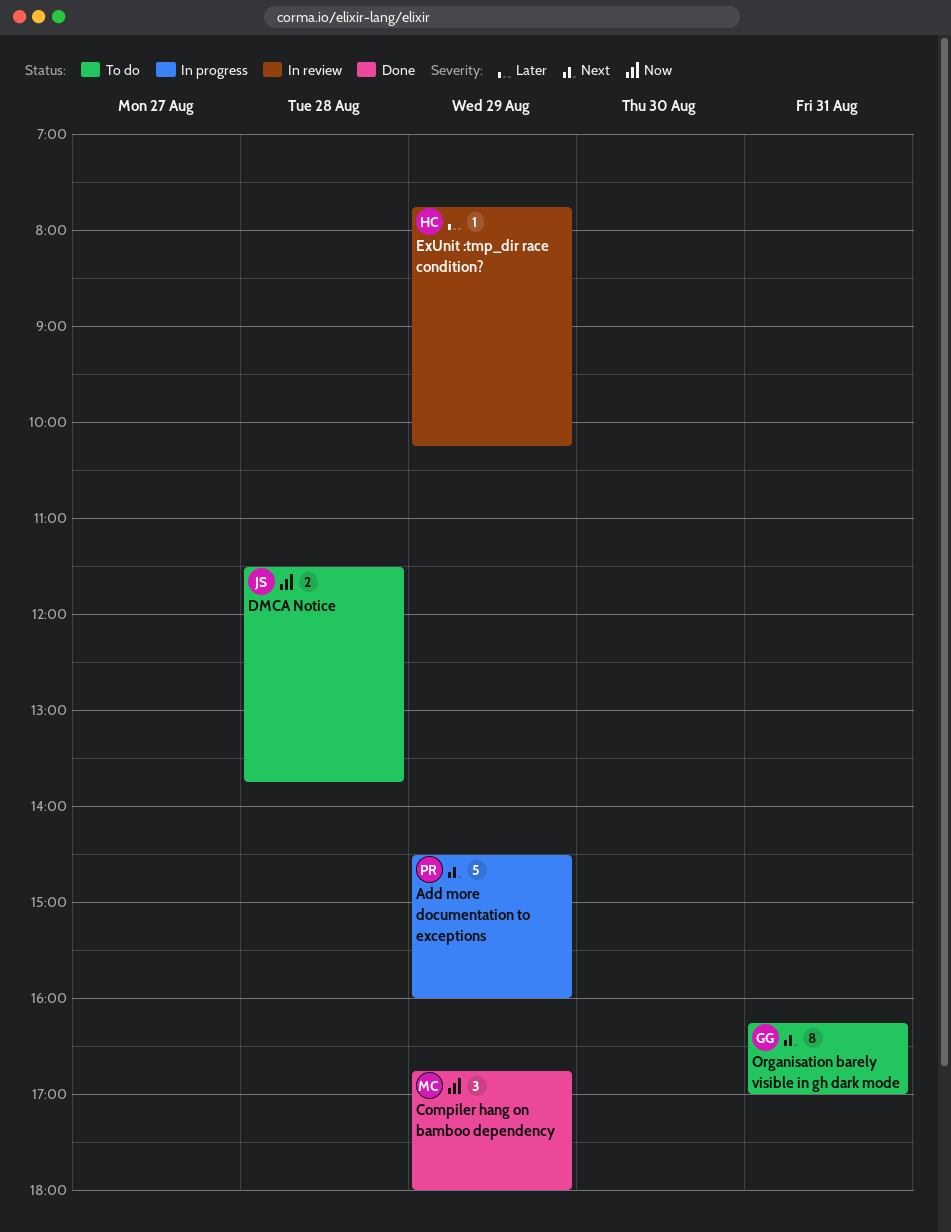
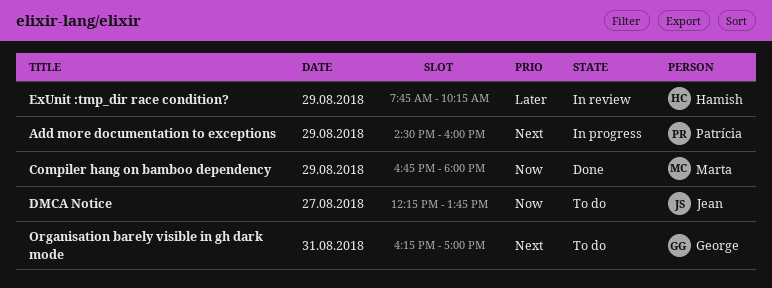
DMCA Notice, day: Aug 28 -> Aug 27
DMCA Notice, begins: 11:30 -> 12:15

